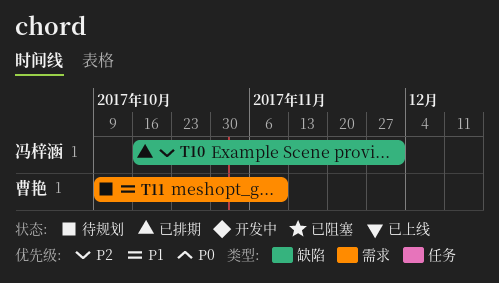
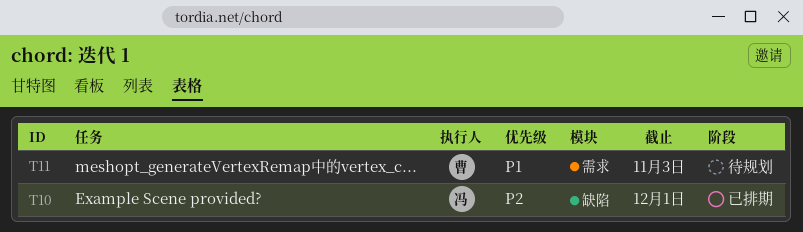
T11, due: Nov 10 -> Nov 3

